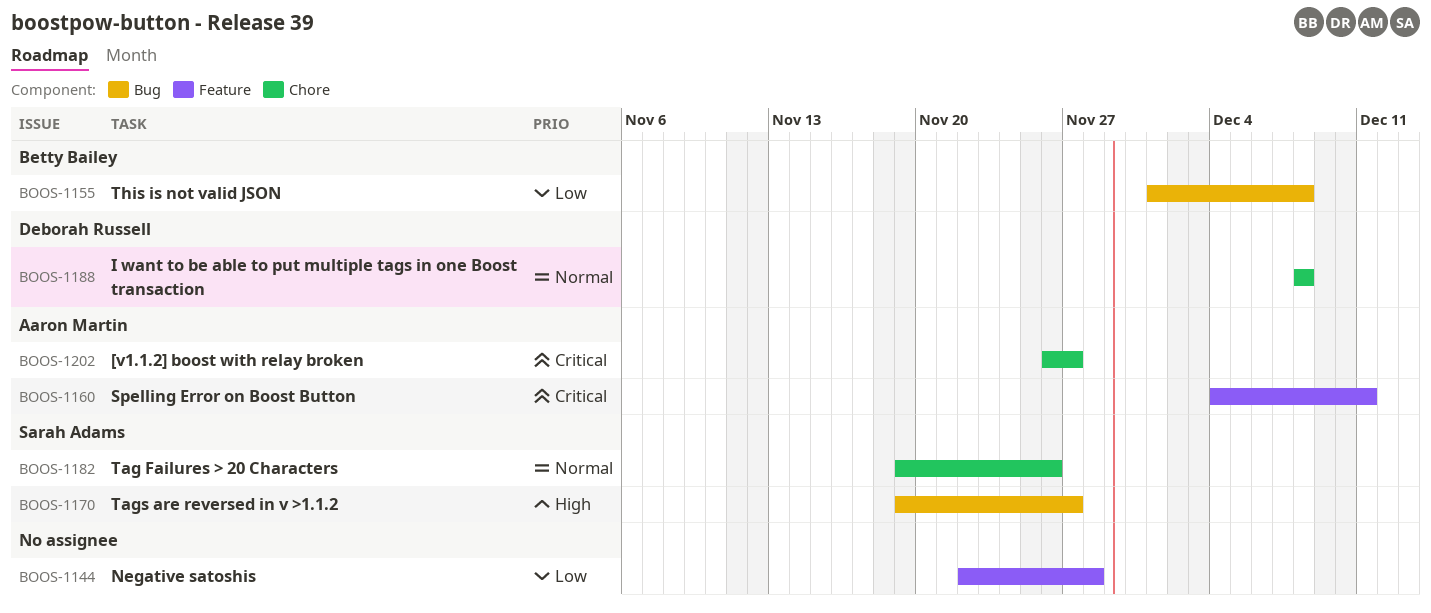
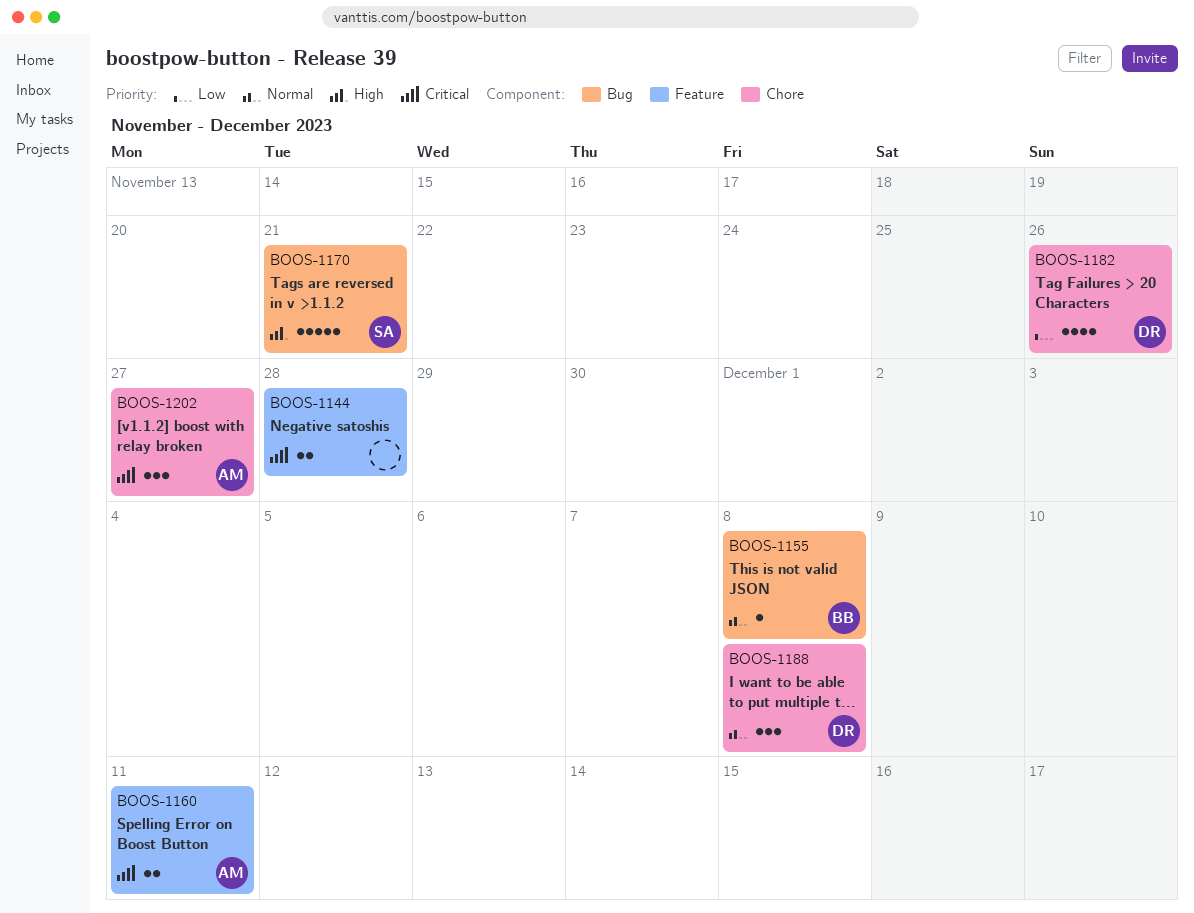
BOOS-1144, priority: Low -> Critical
BOOS-1155, priority: Low -> Normal
BOOS-1170, due: Nov 27 -> Nov 21
BOOS-1182, owner: Sarah Adams -> Deborah Russell
BOOS-1182, priority: Normal -> Low

